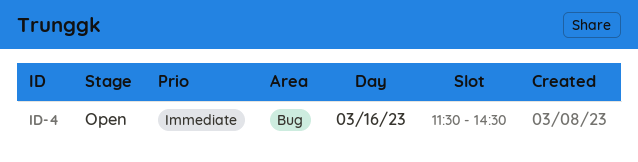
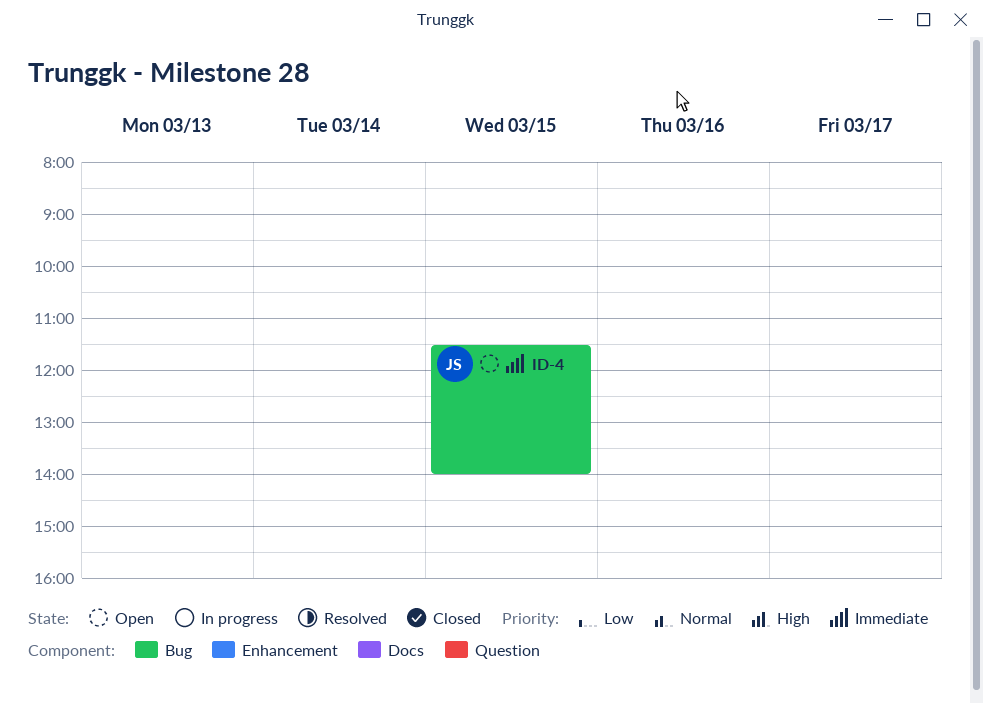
ID-4, day: Mar 16 -> Mar 15
ID-4, ends: 14:30 -> 14:00

